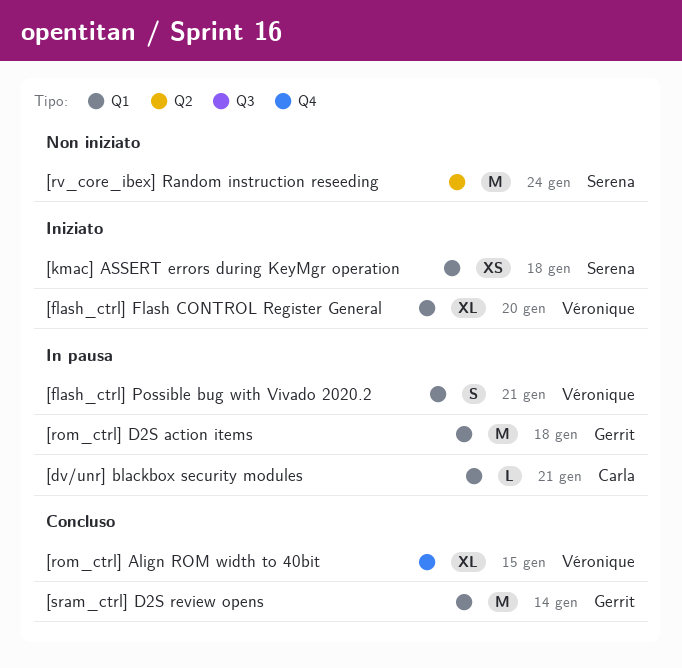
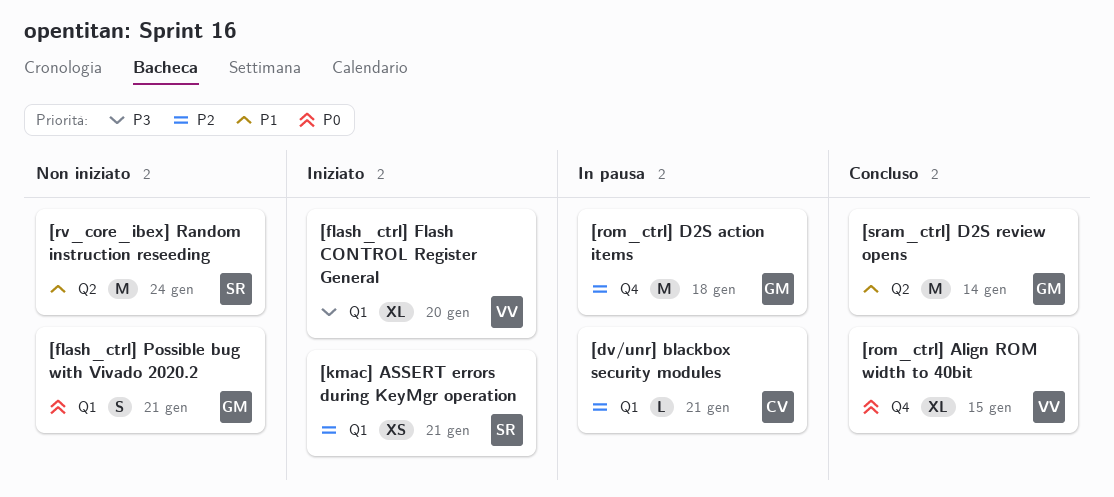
[flash_ctrl] Possible bug with Vivado 2020.2, status: In pausa -> Non iniziato
[flash_ctrl] Possible bug with Vivado 2020.2, owner: Véronique -> Gerrit
[kmac] ASSERT errors during KeyMgr operation, due: Jan 18 -> Jan 21
[rom_ctrl] D2S action items, label: Q1 -> Q4
[sram_ctrl] D2S review opens, label: Q1 -> Q2

